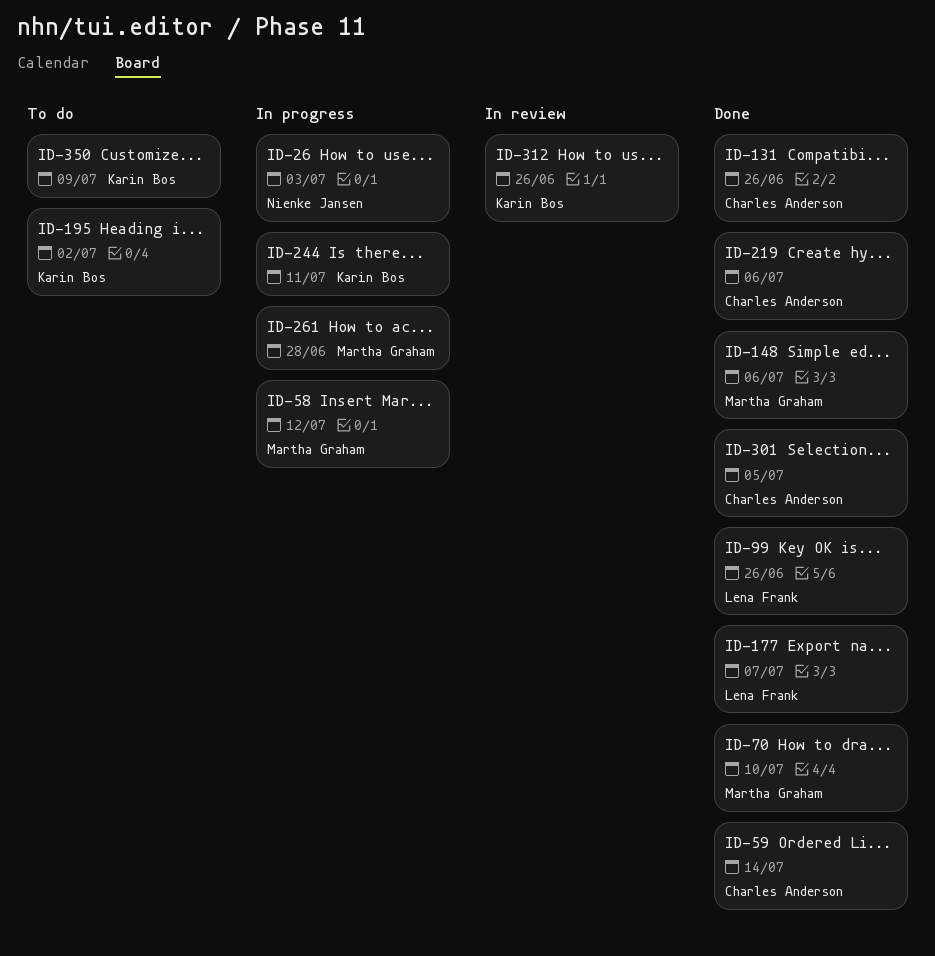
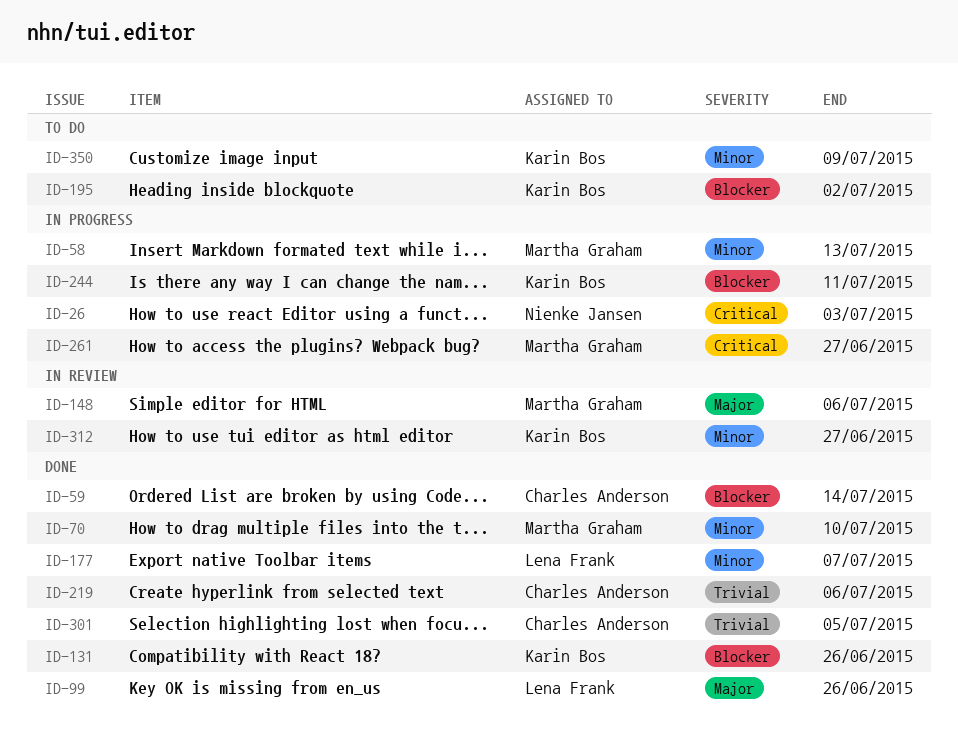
ID-58, due: Jul 12 -> Jul 13
ID-131, owner: Charles Anderson -> Karin Bos
ID-148, status: Done -> In review
ID-261, due: Jun 28 -> Jun 27
ID-312, due: Jun 26 -> Jun 27

